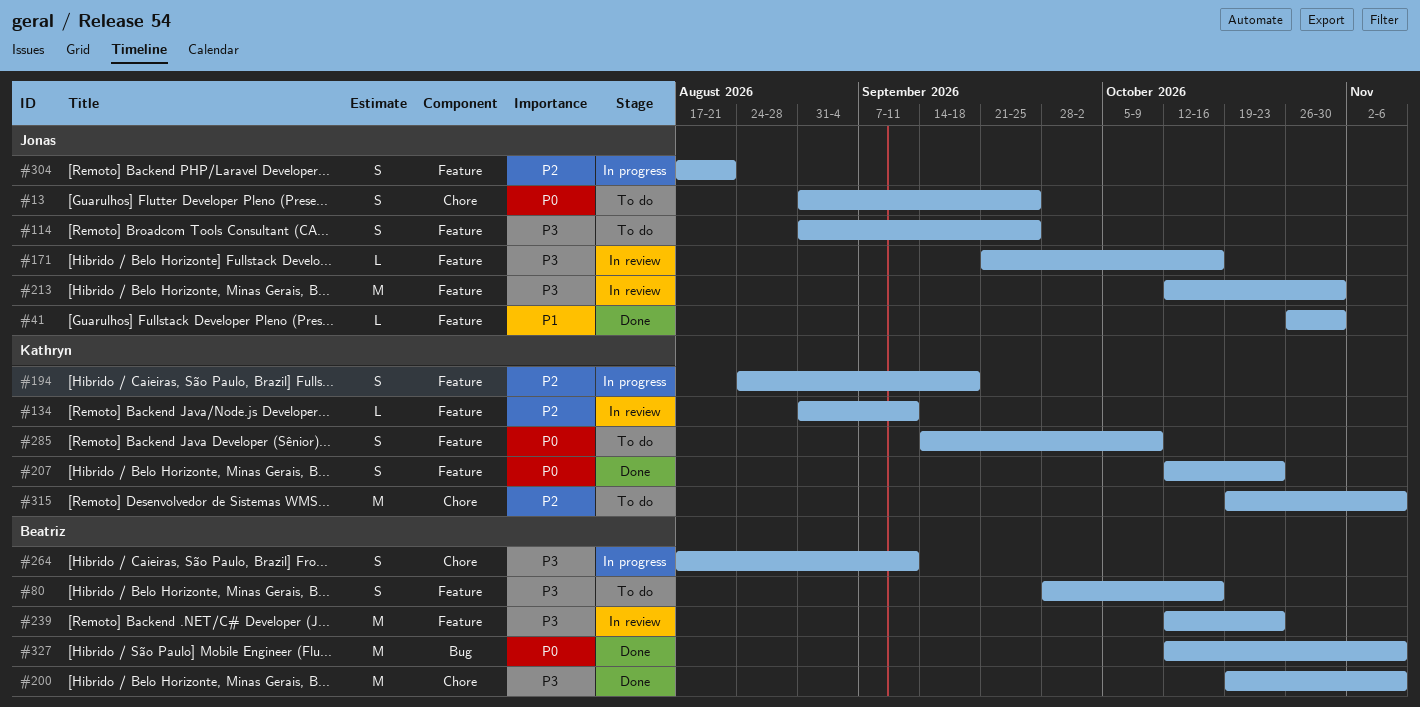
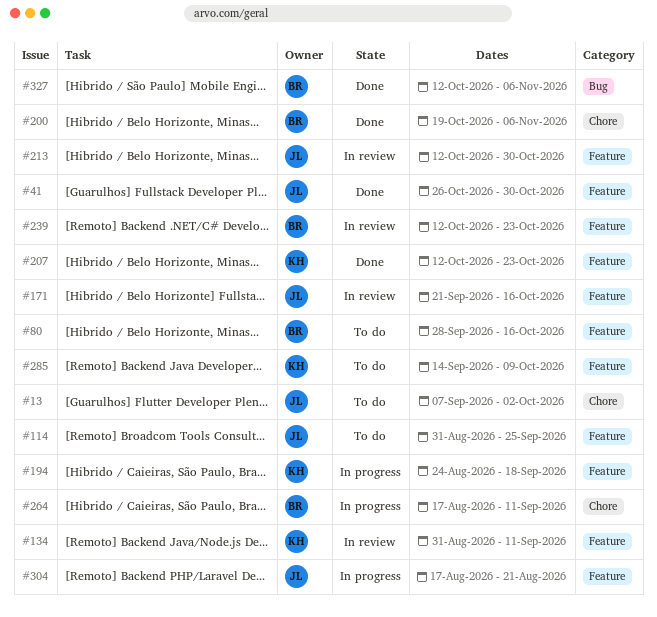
#13, start: Aug 31 -> Sep 7
#13, due: Sep 25 -> Oct 2
#315: present -> none

